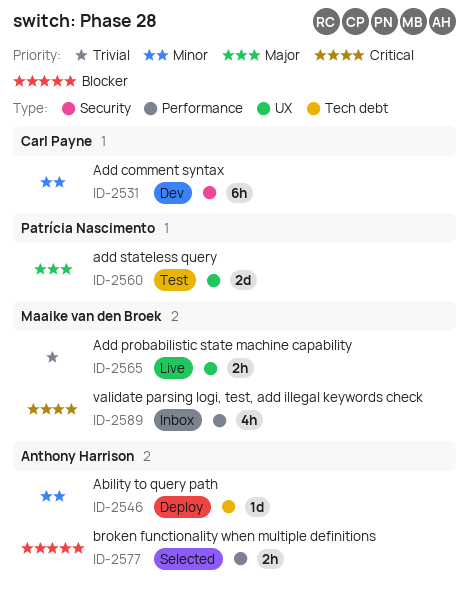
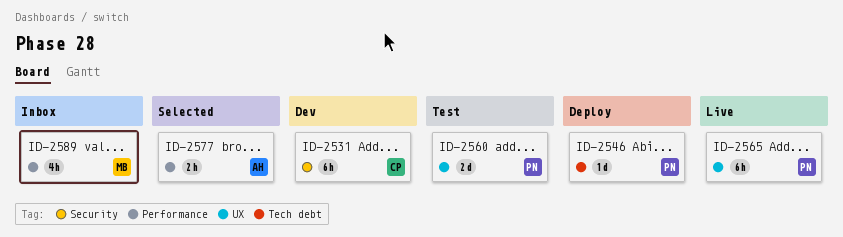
ID-2546, owner: Anthony Harrison -> Patrícia Nascimento
ID-2565, owner: Maaike van den Broek -> Patrícia Nascimento
ID-2565, estimate: 2h -> 6h

